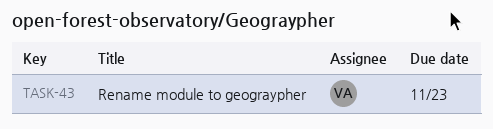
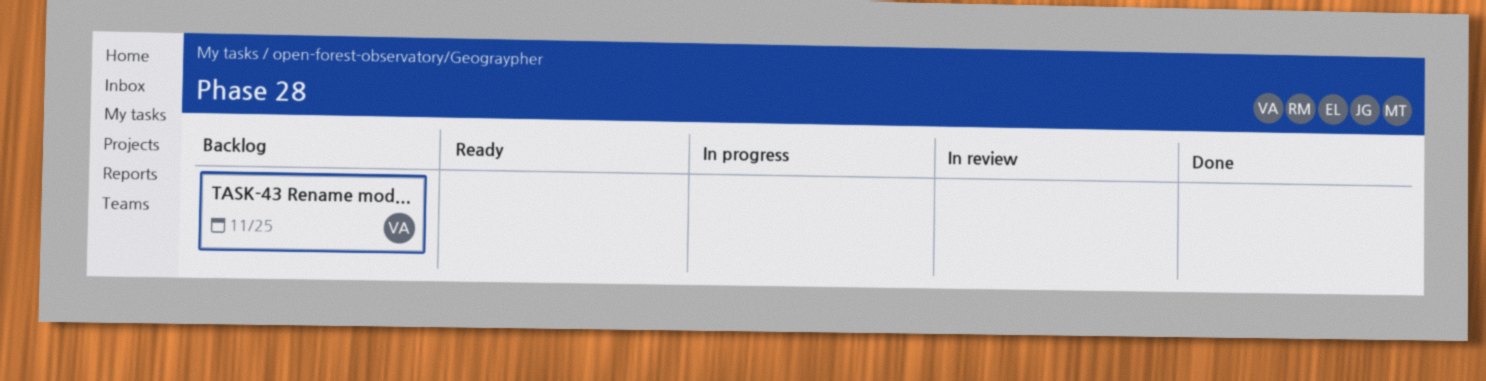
TASK-43, due: Nov 23 -> Nov 25

